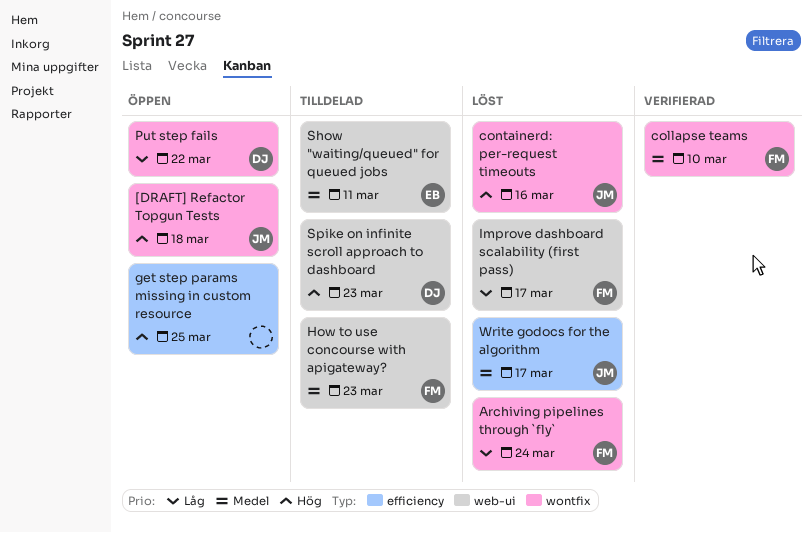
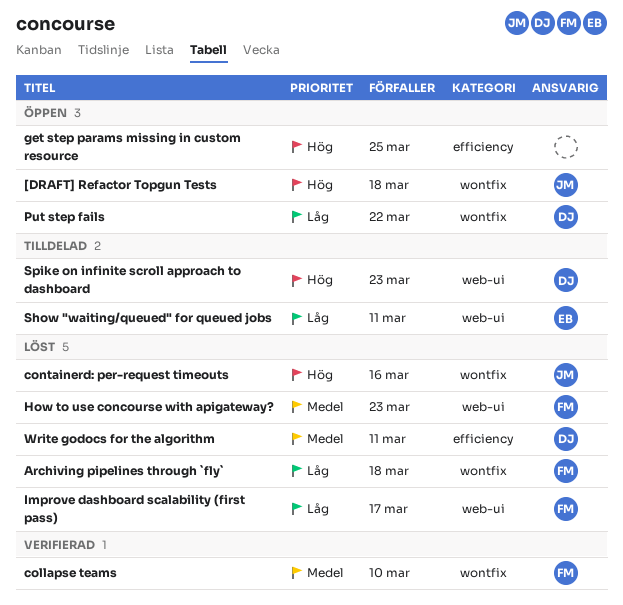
Archiving pipelines through `fly`, due: Mar 24 -> Mar 18
How to use concourse with apigateway?, status: Tilldelad -> Löst
Show "waiting/queued" for queued jobs, priority: Medel -> Låg
Write godocs for the algorithm, owner: JM -> DJ
Write godocs for the algorithm, due: Mar 17 -> Mar 11

